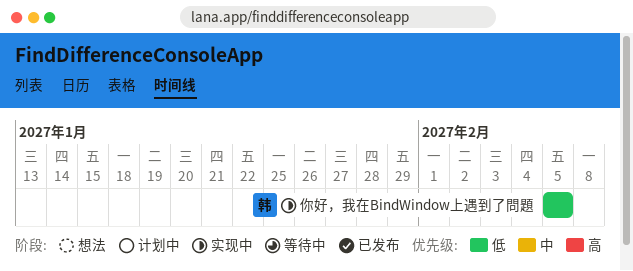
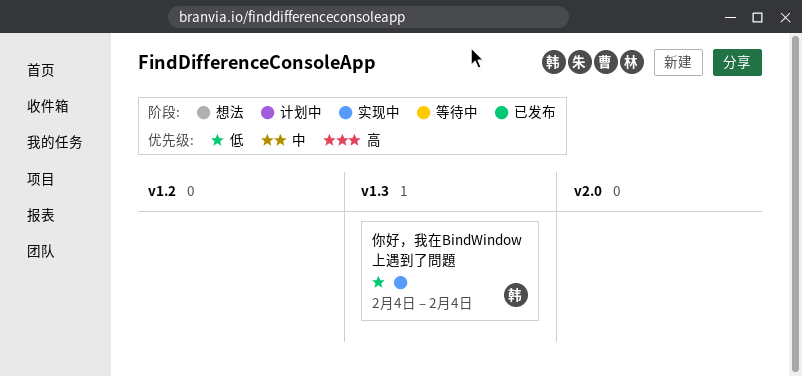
你好，我在BindWindow上遇到了問題, start: Feb 5 -> Feb 4
你好，我在BindWindow上遇到了問題, due: Feb 5 -> Feb 4

